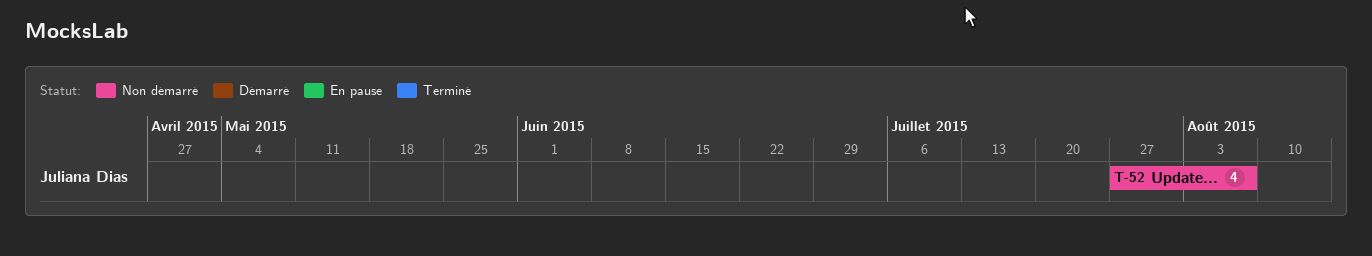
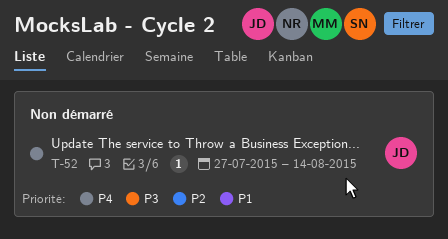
T-52, estimate: 4 -> 1
T-52, due: Aug 7 -> Aug 14

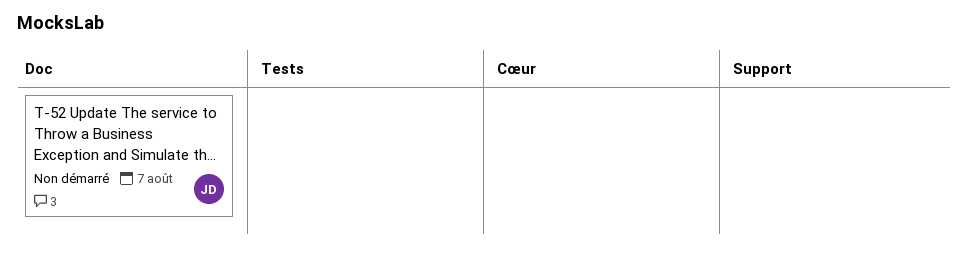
T-52, due: Aug 14 -> Aug 7

